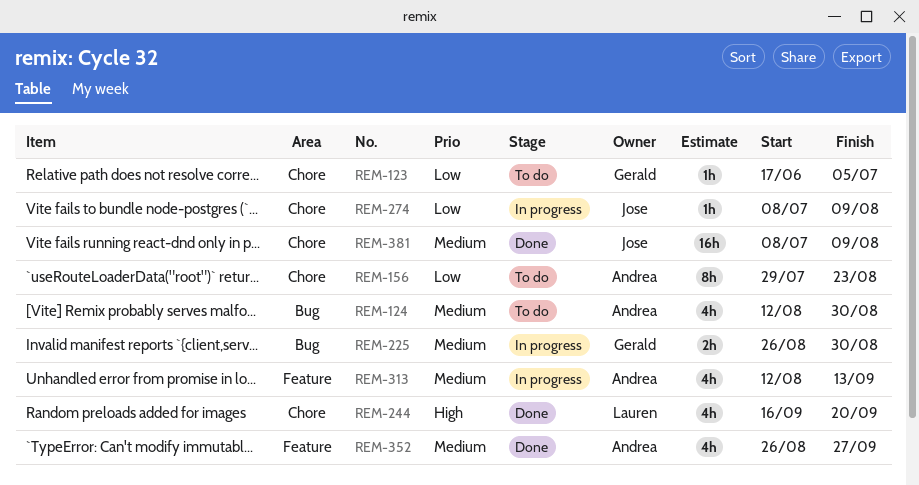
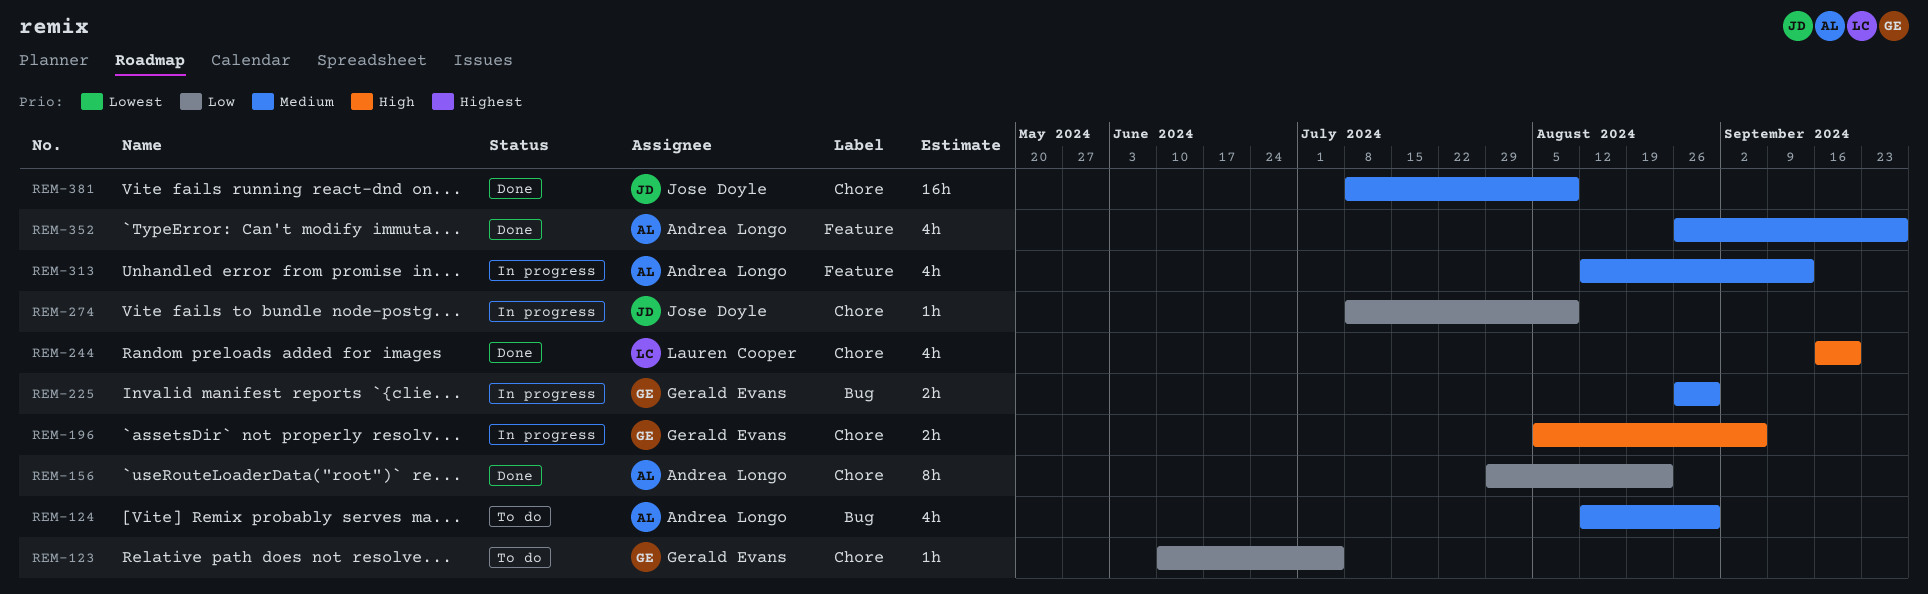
REM-123, start: Jun 17 -> Jun 10
REM-156, status: To do -> Done
REM-196: none -> present

